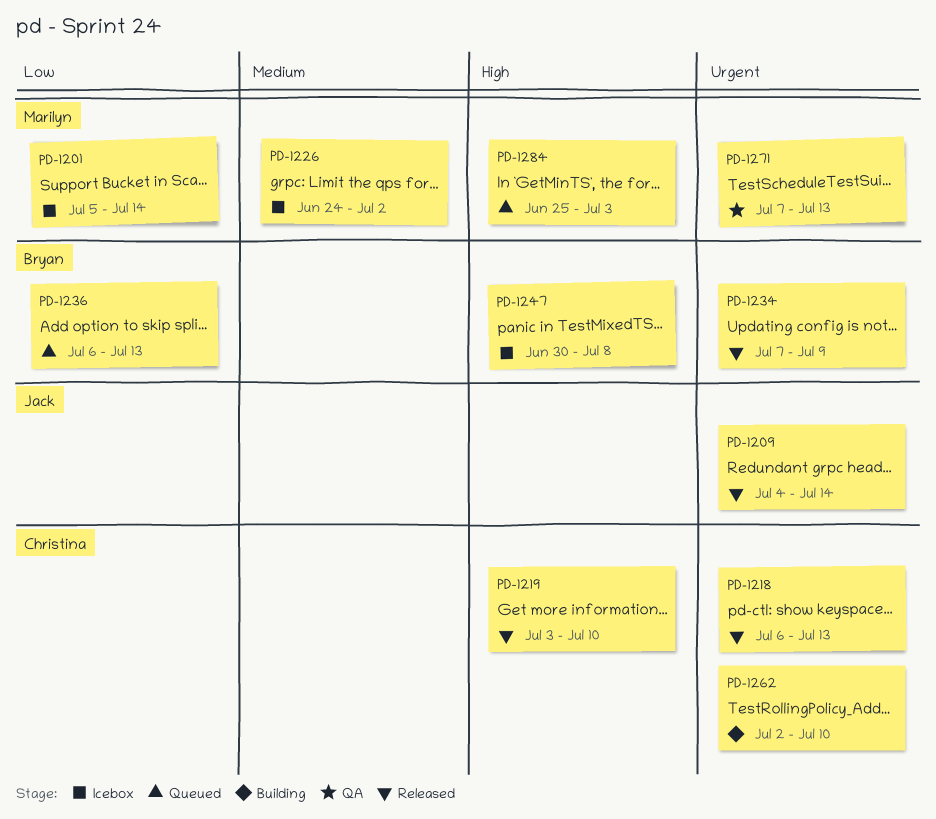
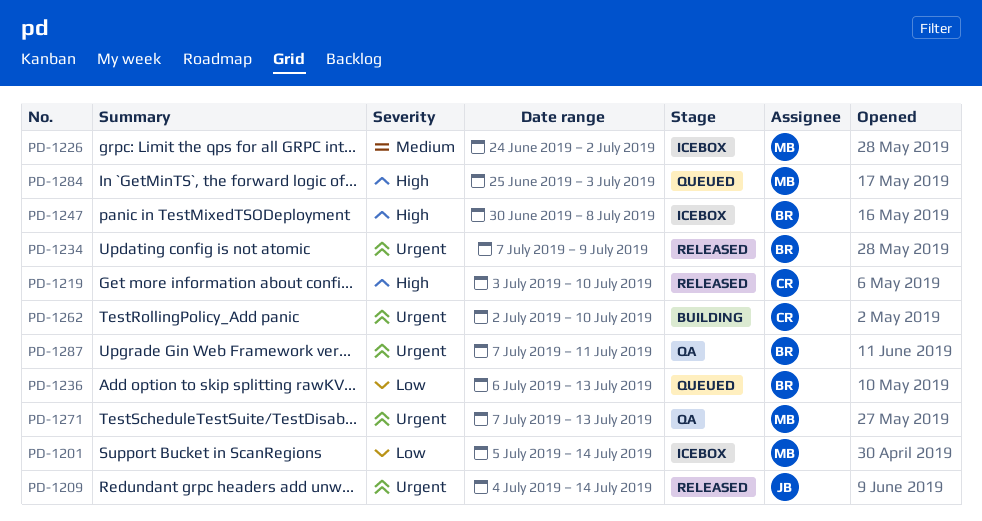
PD-1218: present -> none
PD-1287: none -> present

